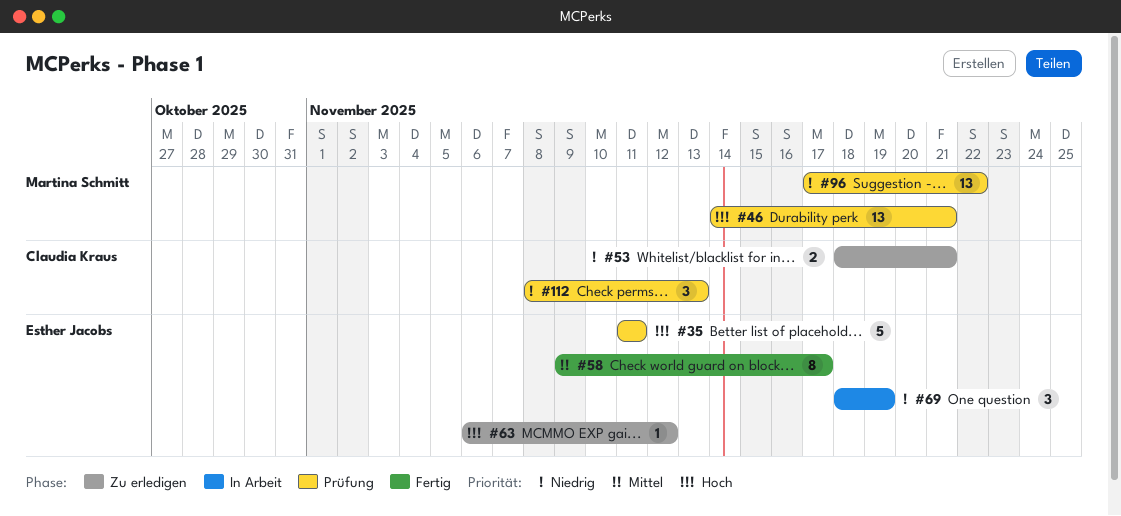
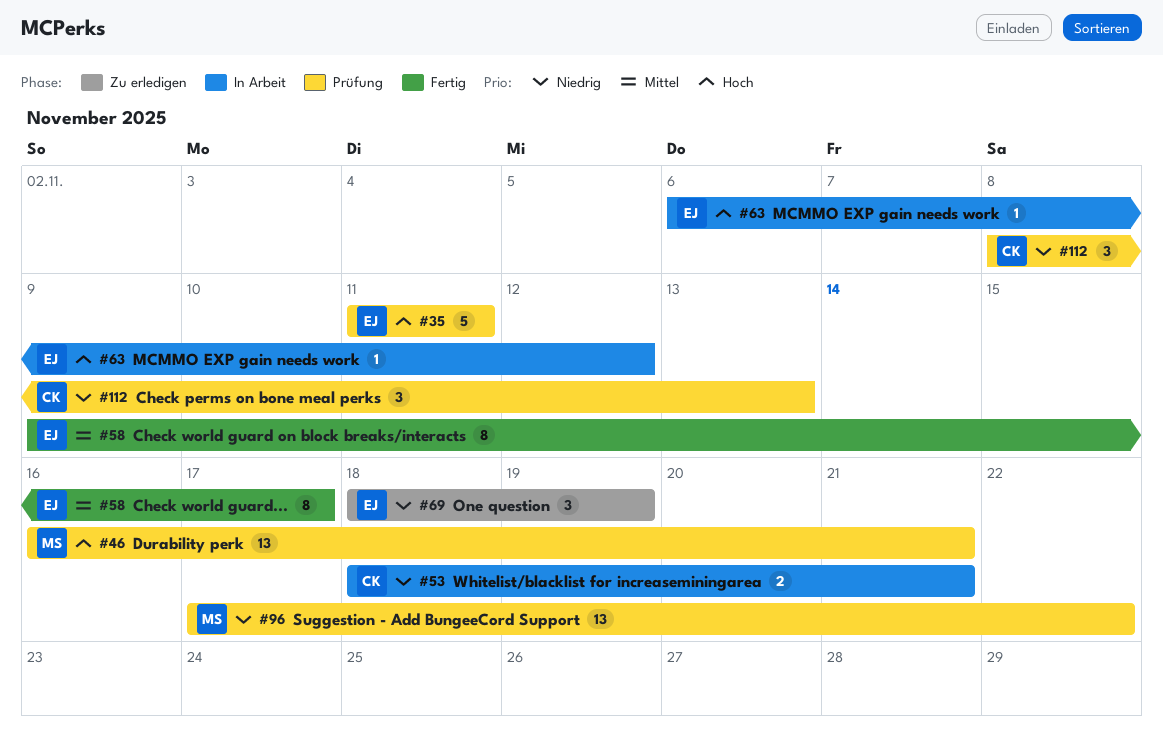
#46, start: Nov 14 -> Nov 16
#53, status: Zu erledigen -> In Arbeit
#63, status: Zu erledigen -> In Arbeit
#69, status: In Arbeit -> Zu erledigen

